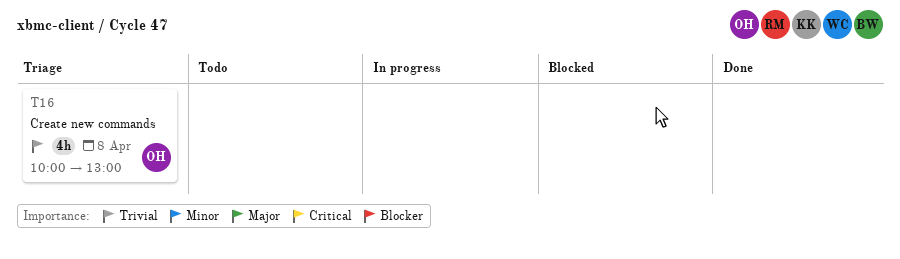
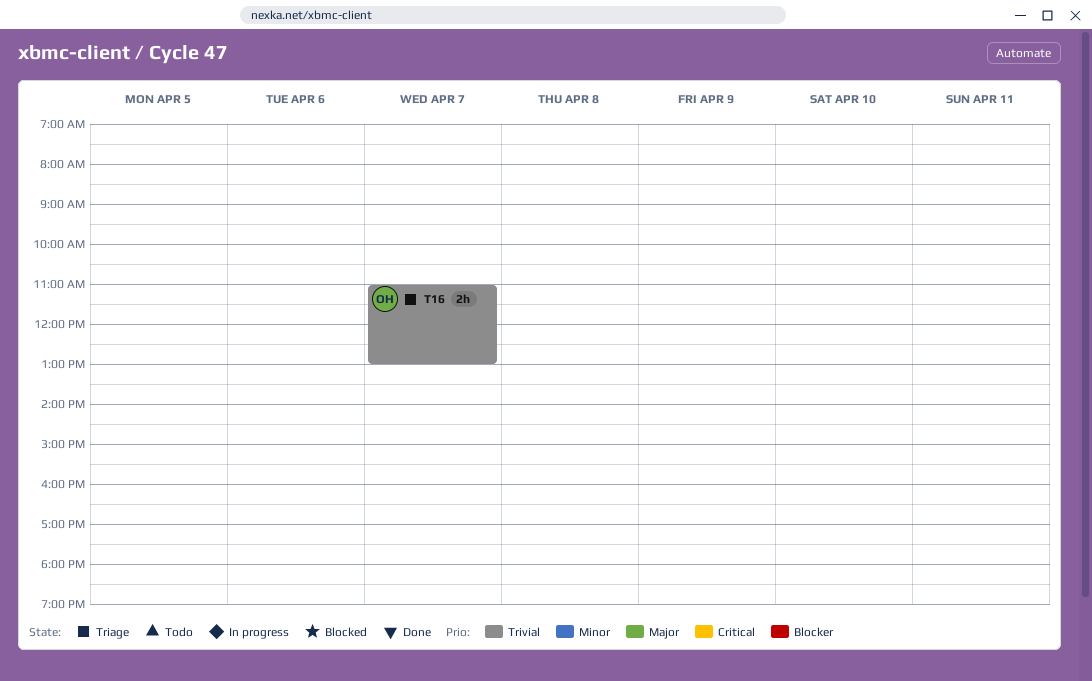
T16, estimate: 4h -> 2h
T16, day: Apr 8 -> Apr 7
T16, begins: 10:00 -> 11:00

